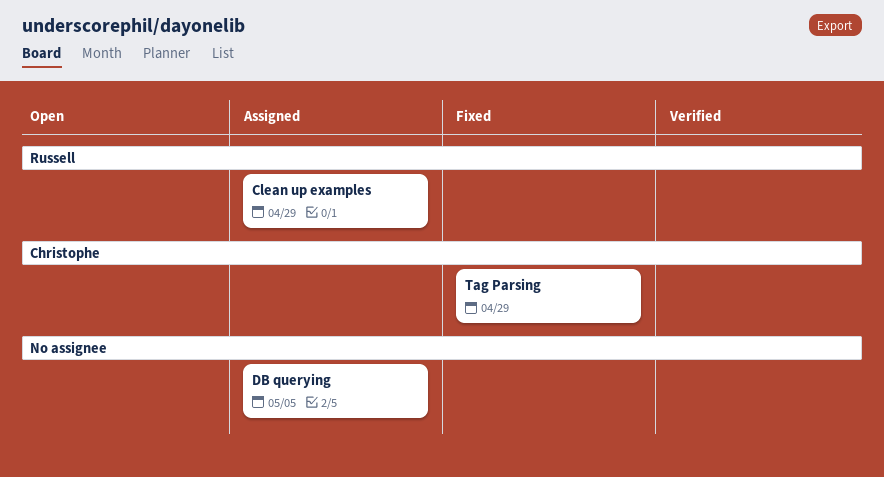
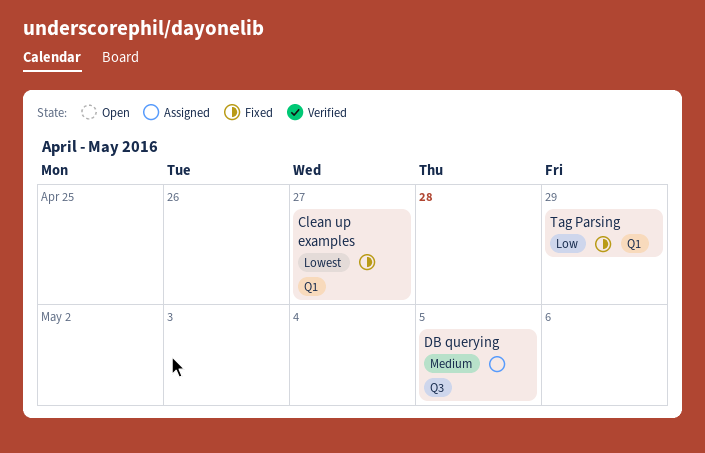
Clean up examples, status: Assigned -> Fixed
Clean up examples, due: Apr 29 -> Apr 27

